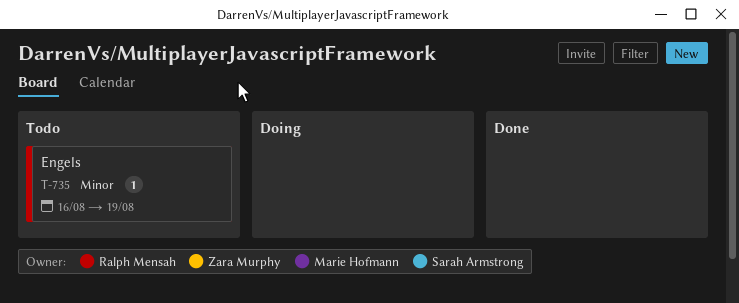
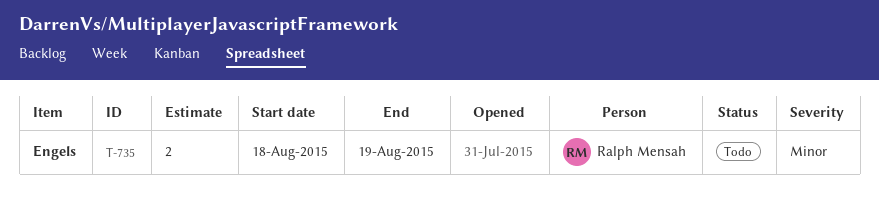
T-735, estimate: 1 -> 2
T-735, start: Aug 16 -> Aug 18

